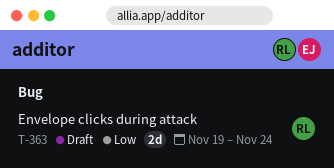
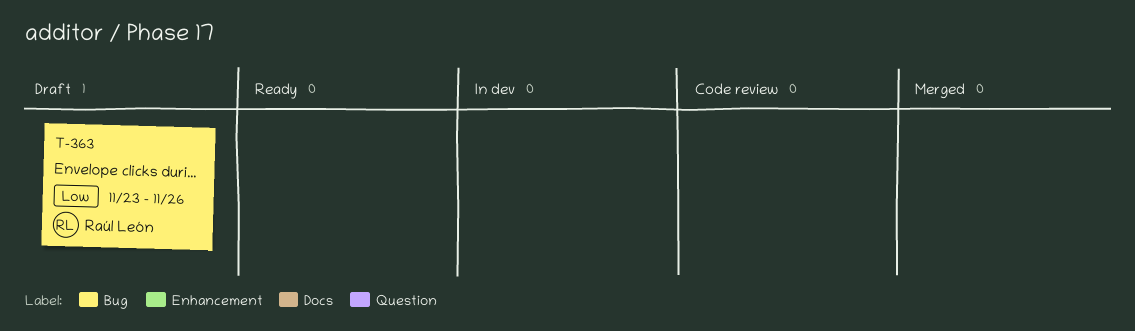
T-363, start: Nov 19 -> Nov 23
T-363, due: Nov 24 -> Nov 26

